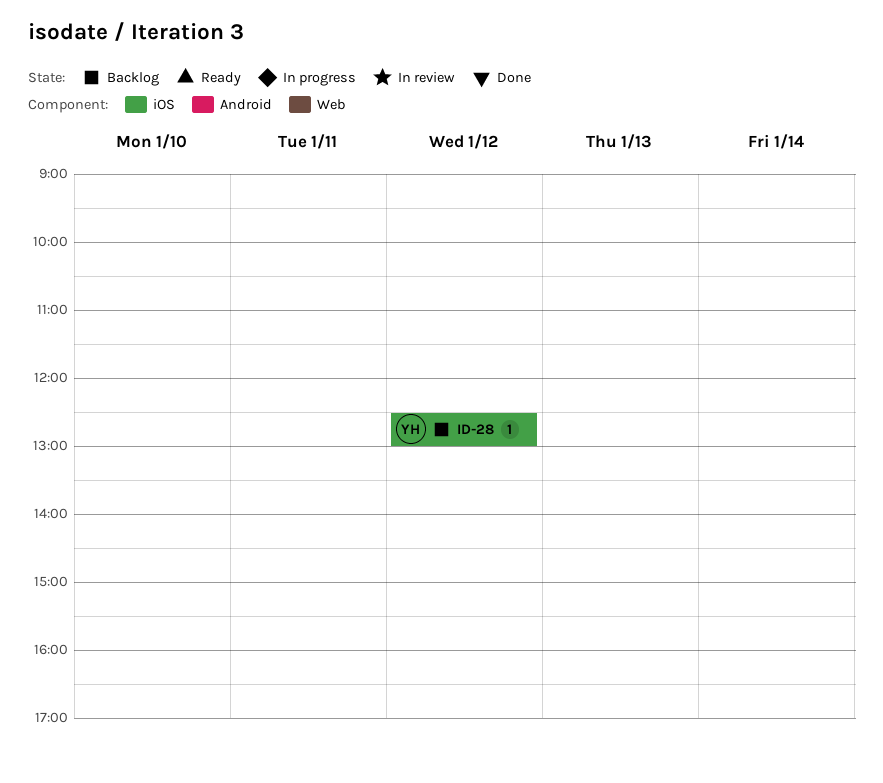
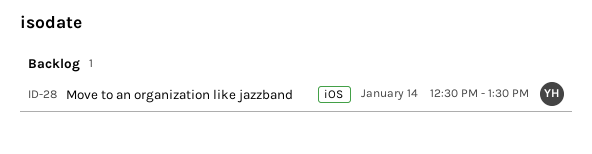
ID-28, day: Jan 12 -> Jan 14
ID-28, ends: 13:00 -> 13:30

